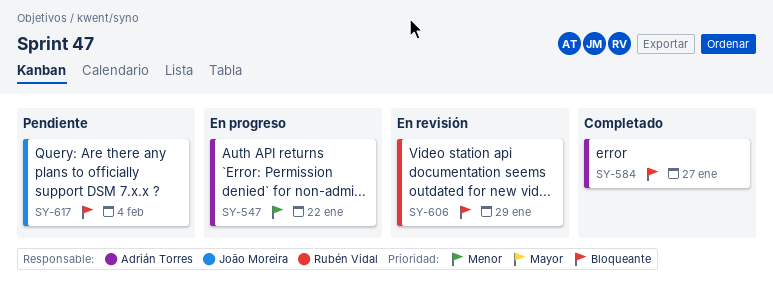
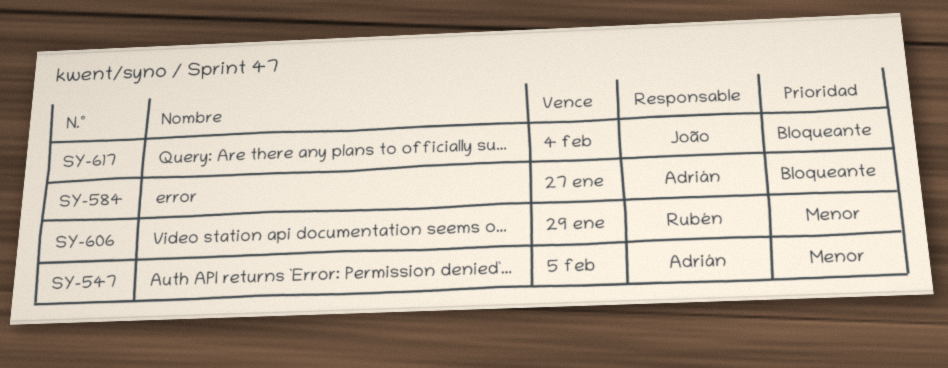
SY-547, due: Jan 22 -> Feb 5
SY-606, priority: Bloqueante -> Menor

